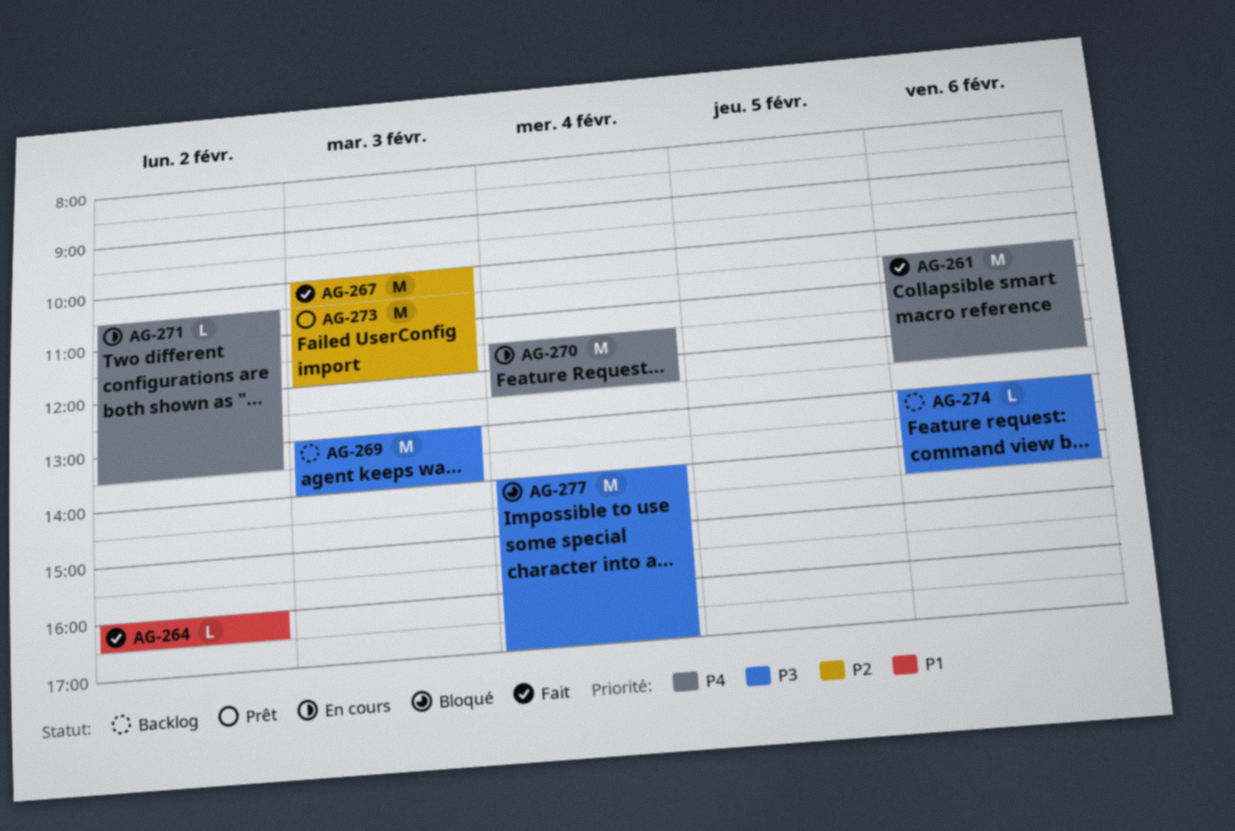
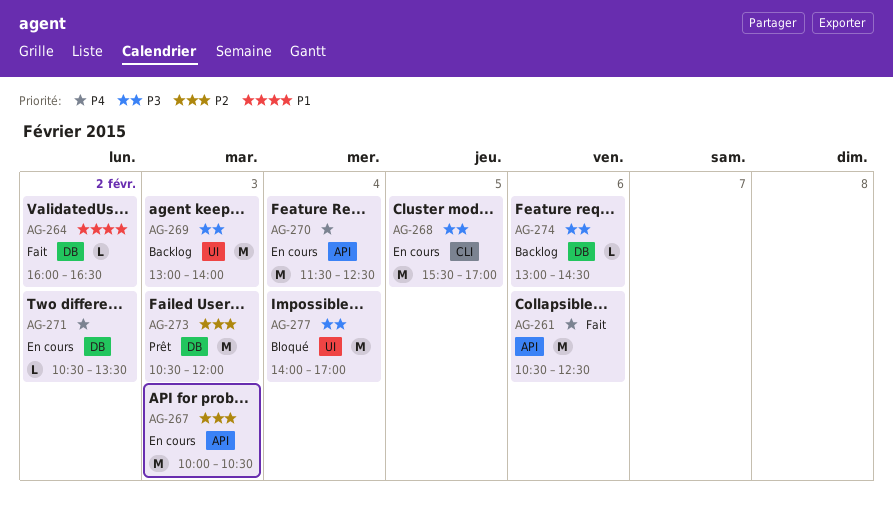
AG-267, status: Fait -> En cours
AG-268: none -> present

